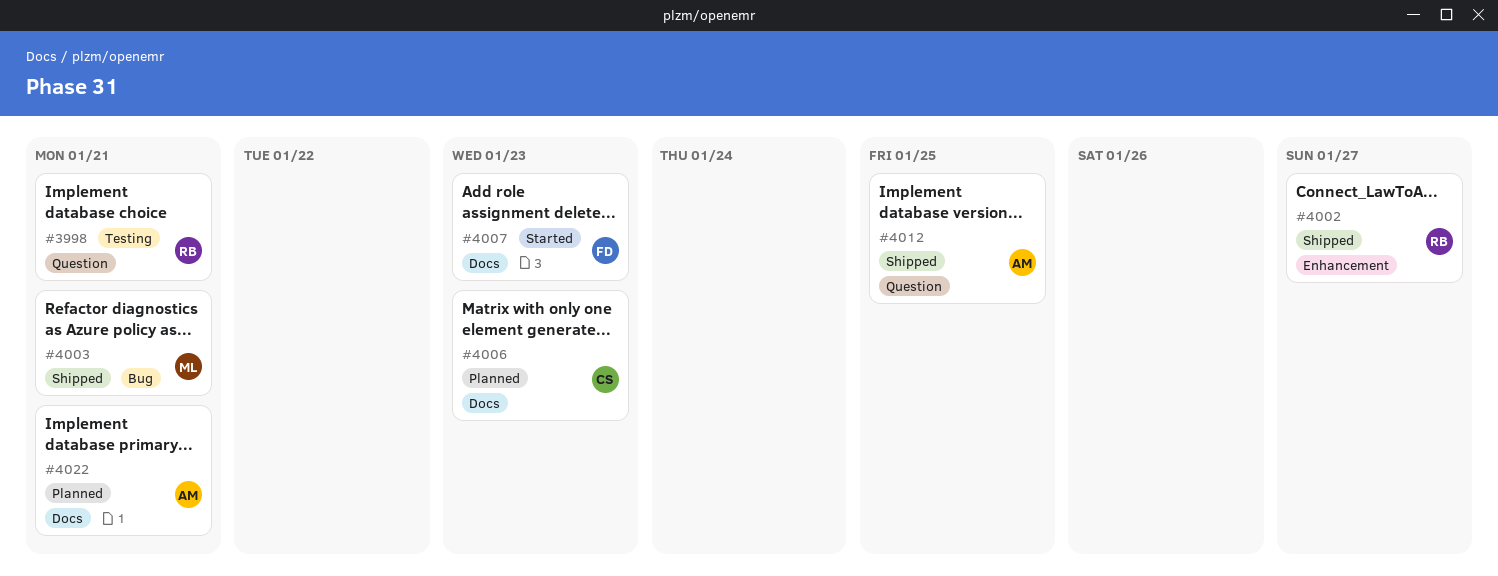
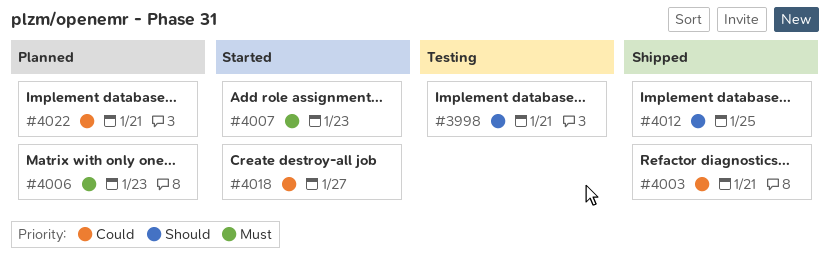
#4002: present -> none
#4018: none -> present

